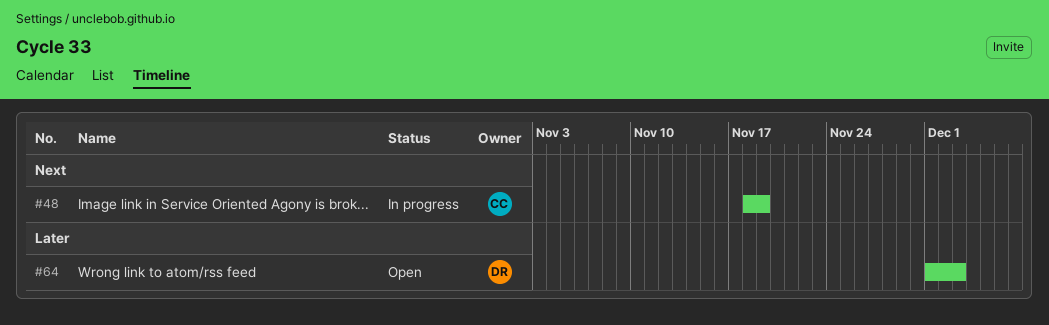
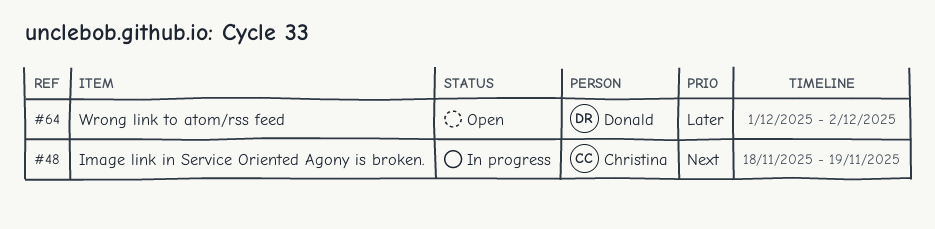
#64, due: Dec 3 -> Dec 2

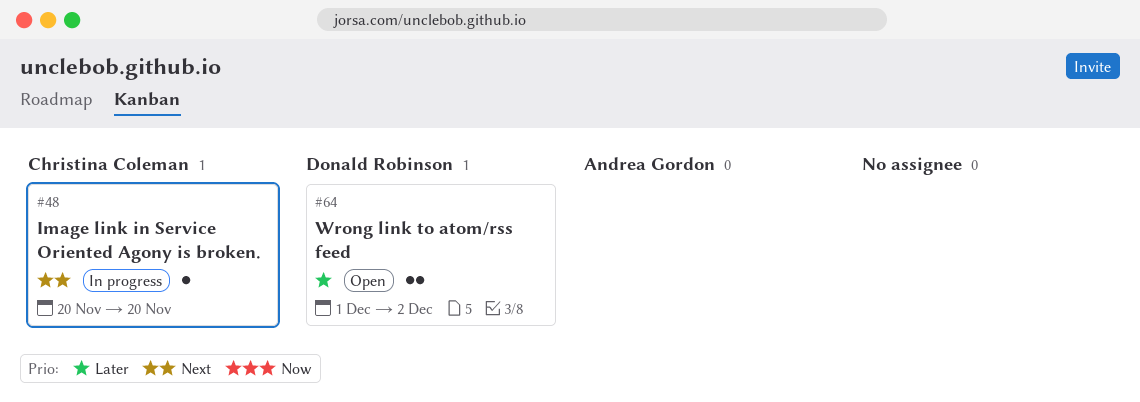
#48, start: Nov 18 -> Nov 20
#48, due: Nov 19 -> Nov 20

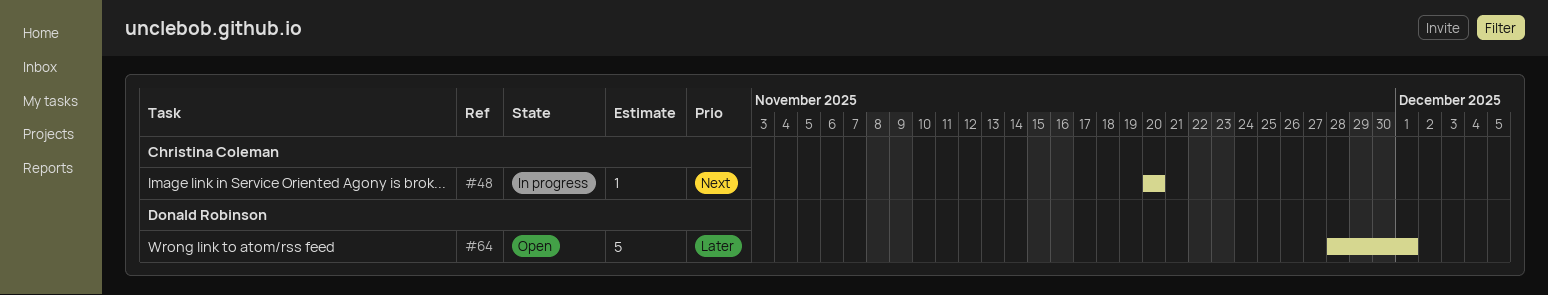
#64, estimate: 2 -> 5
#64, start: Dec 1 -> Nov 28
#64, due: Dec 2 -> Dec 1

